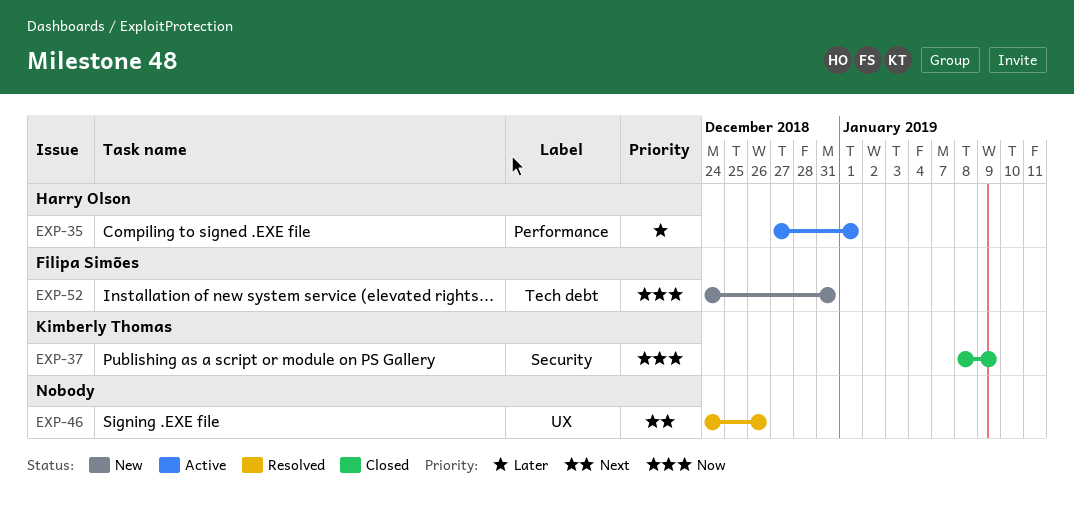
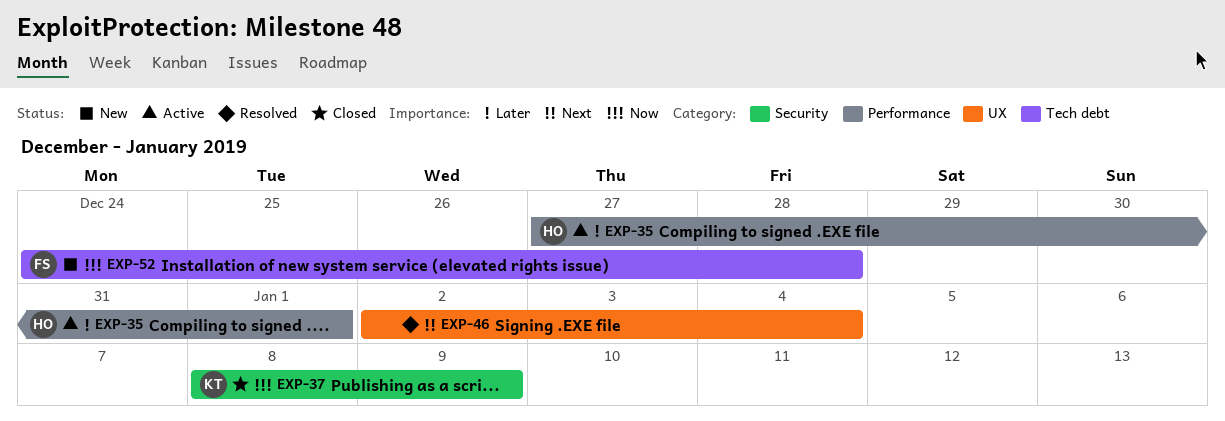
EXP-46, start: Dec 24 -> Jan 2
EXP-46, due: Dec 26 -> Jan 4
EXP-52, due: Dec 31 -> Dec 28

